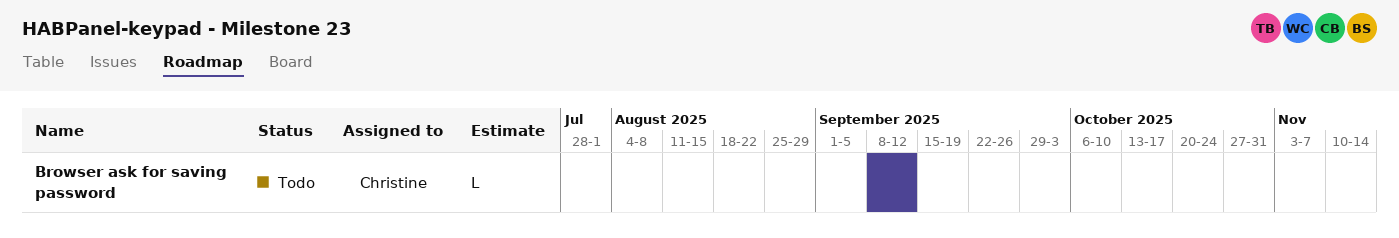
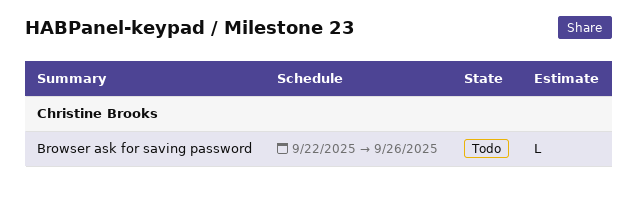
Browser ask for saving password, start: Sep 8 -> Sep 22
Browser ask for saving password, due: Sep 12 -> Sep 26

